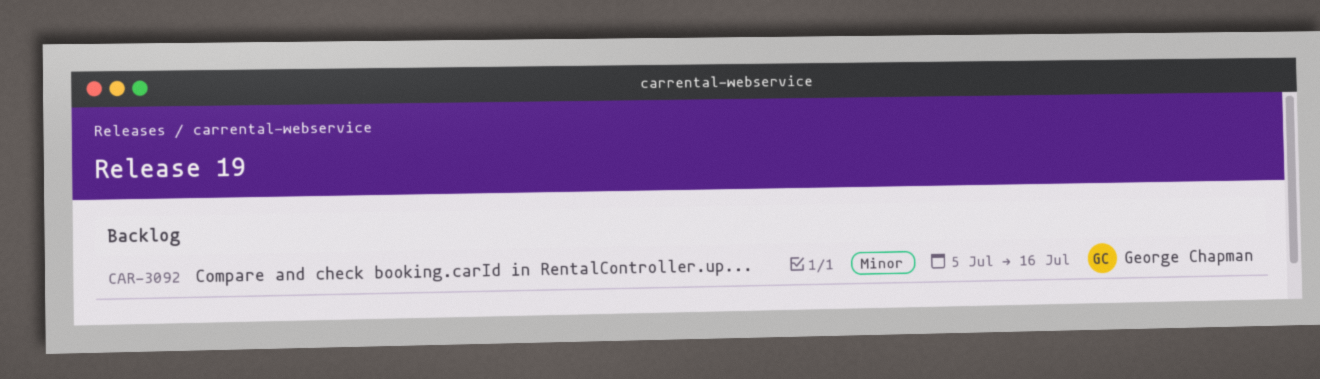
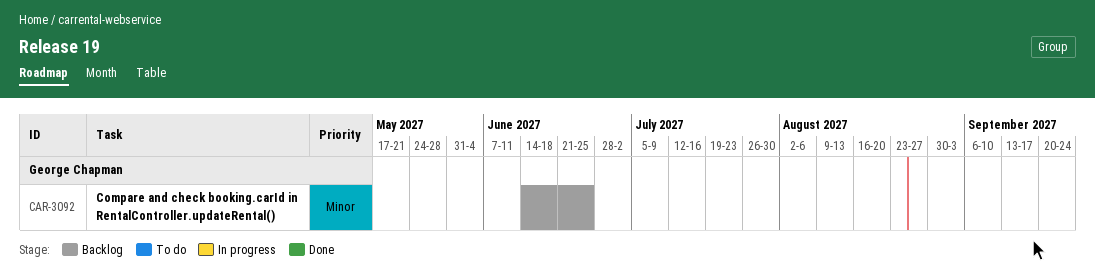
CAR-3092, start: Jul 5 -> Jun 14
CAR-3092, due: Jul 16 -> Jun 25

